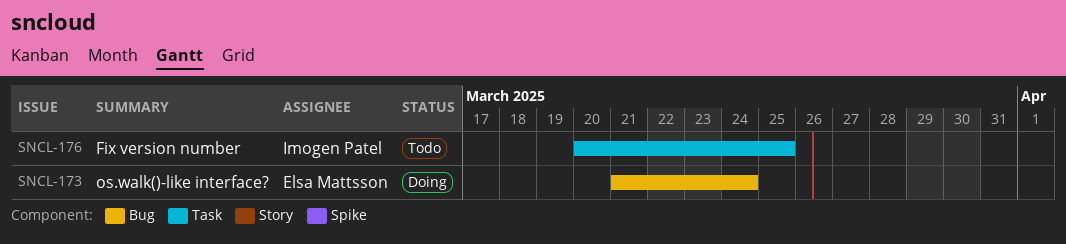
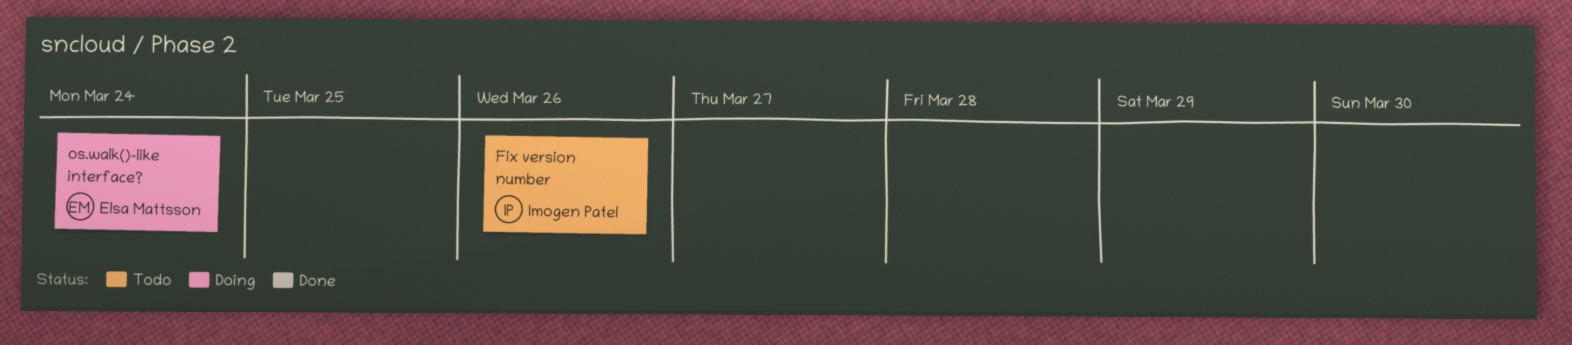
Fix version number, due: Mar 25 -> Mar 26

